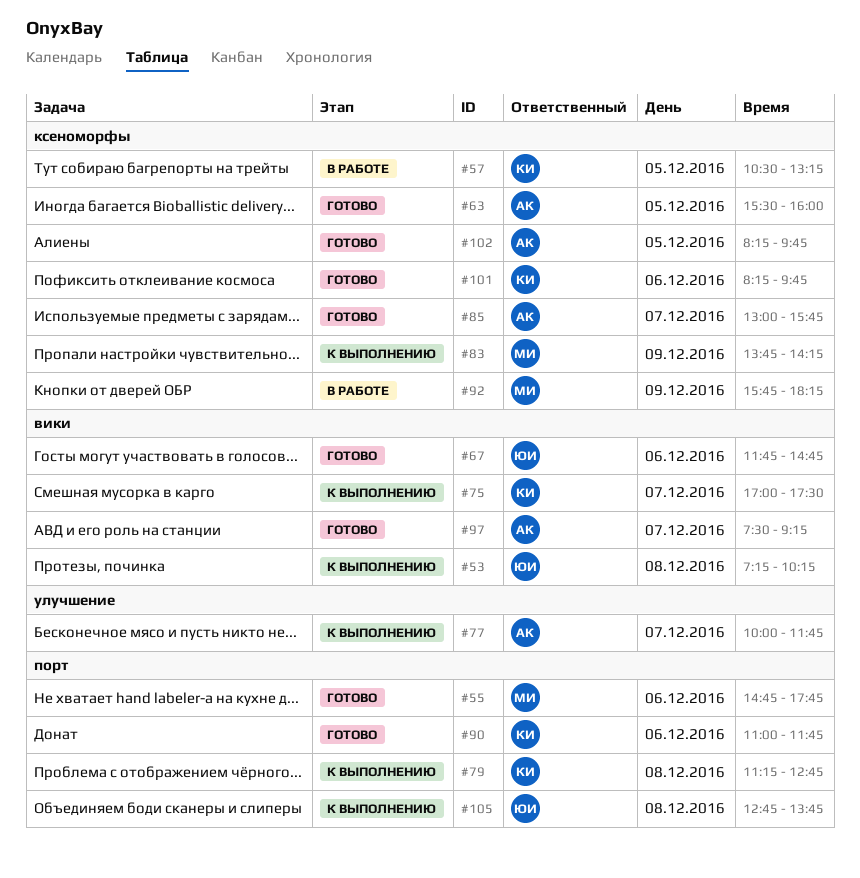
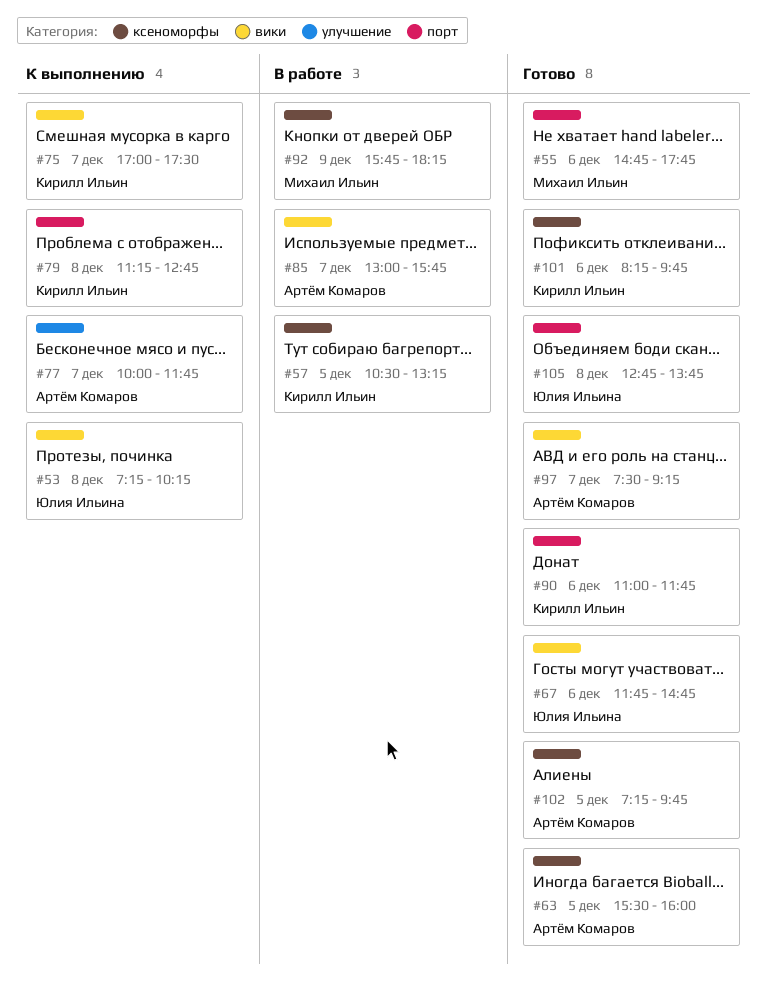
#83: present -> none
#85, status: Готово -> В работе
#85, label: ксеноморфы -> вики
#102, begins: 08:15 -> 07:15
#105, status: К выполнению -> Готово

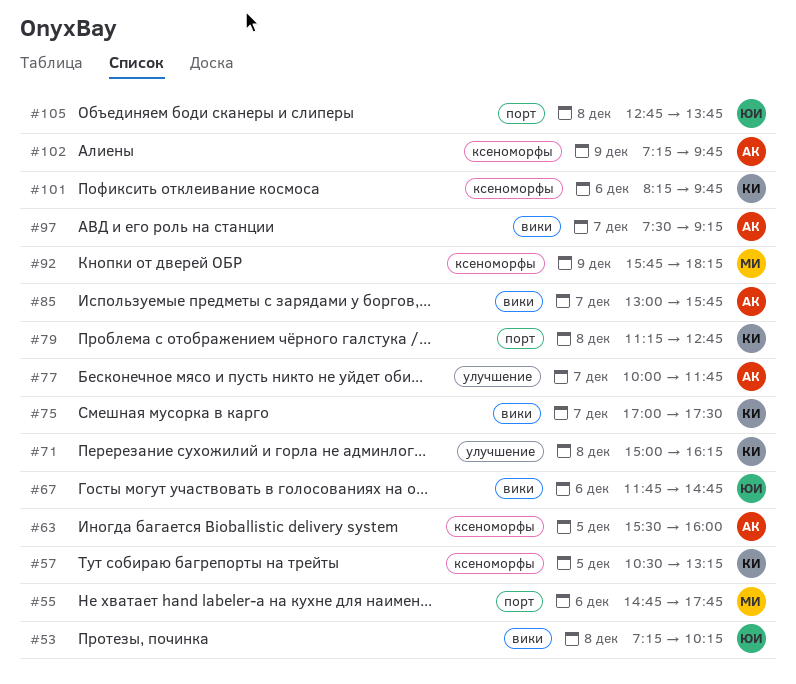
#71: none -> present
#90: present -> none
#102, day: Dec 5 -> Dec 9

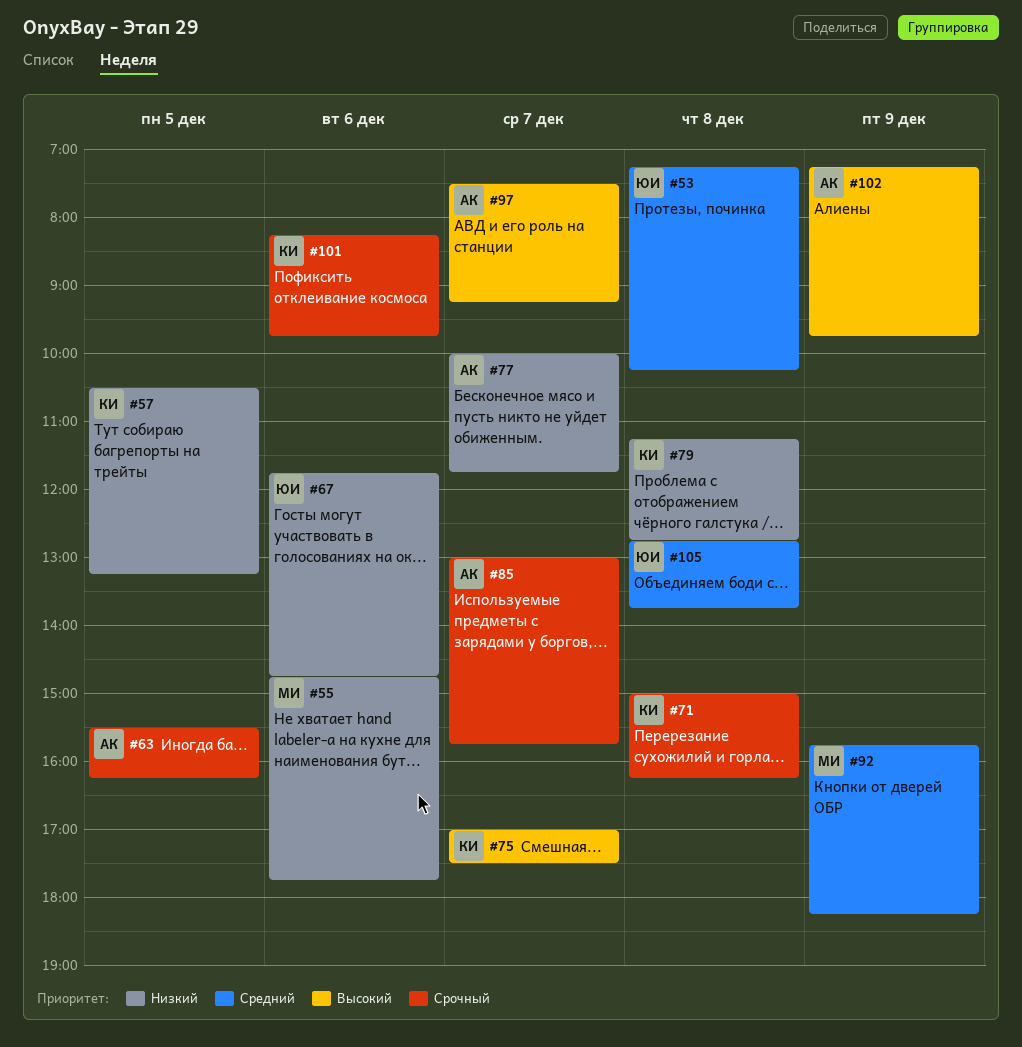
#63, ends: 16:00 -> 16:15

